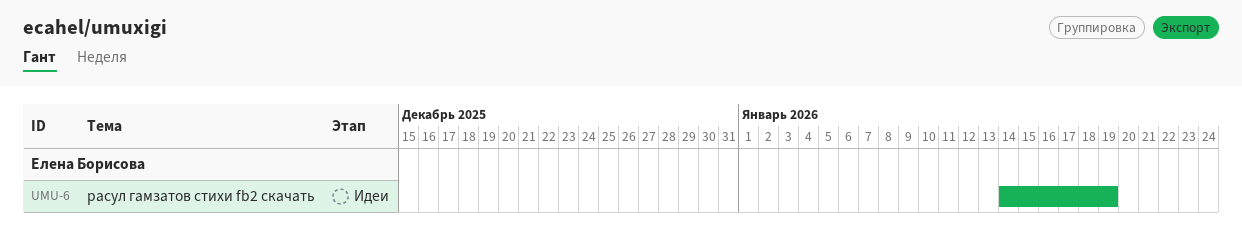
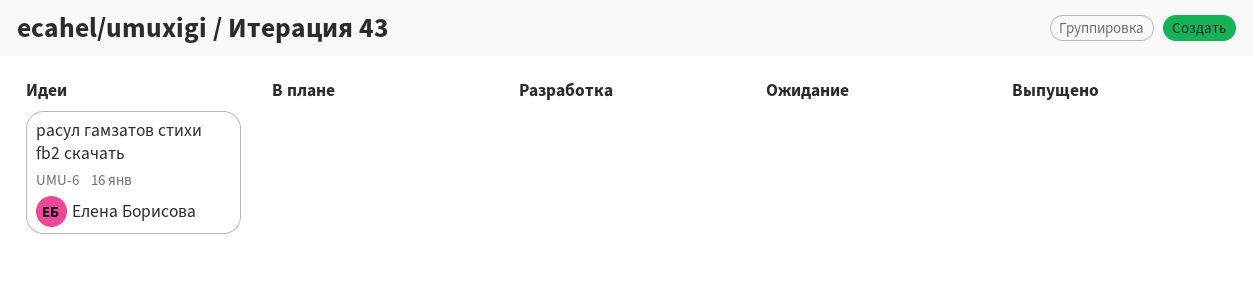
UMU-6, due: Jan 19 -> Jan 16

